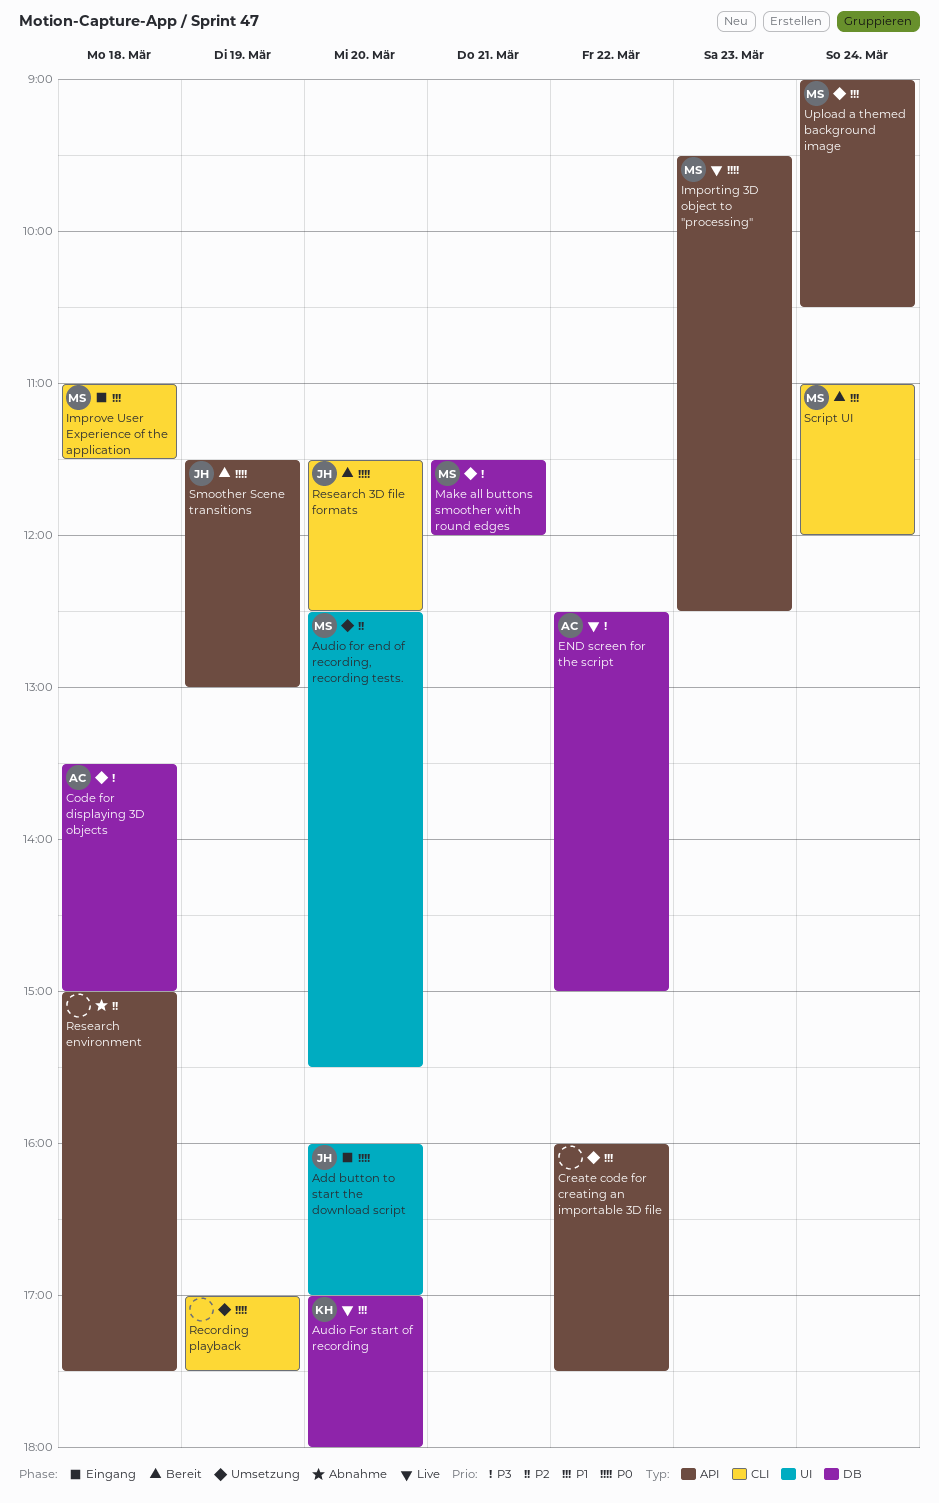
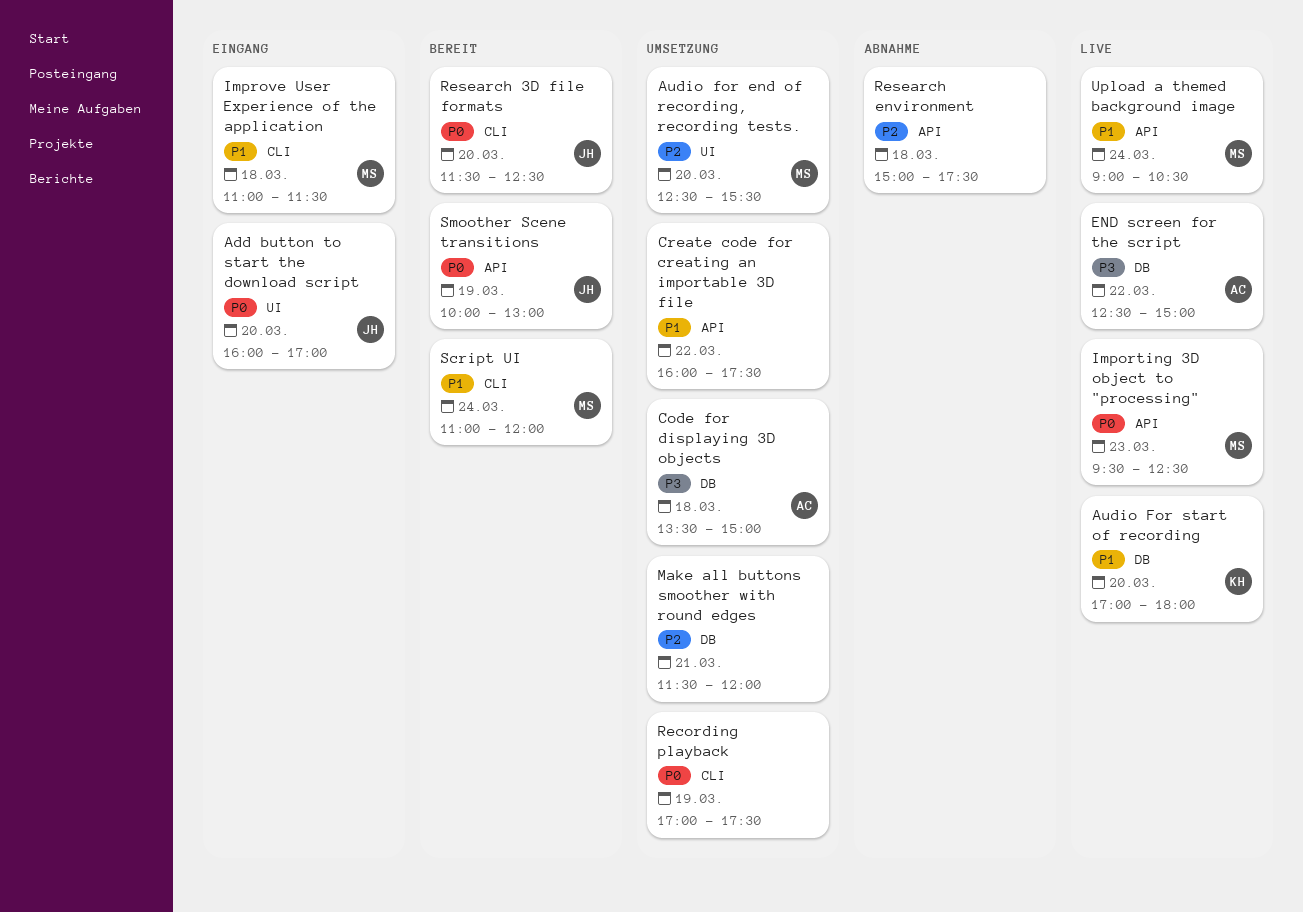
Make all buttons smoother with round edges, owner: MS -> none
Make all buttons smoother with round edges, priority: P3 -> P2
Smoother Scene transitions, begins: 11:30 -> 10:00
Upload a themed background image, status: Umsetzung -> Live

